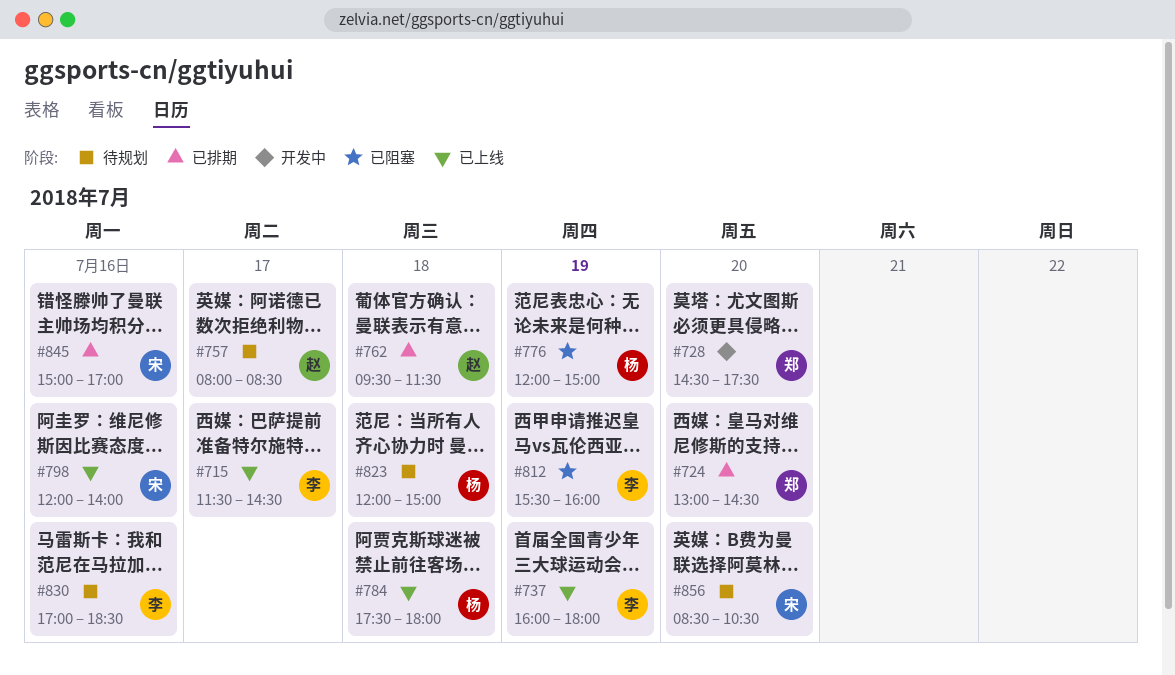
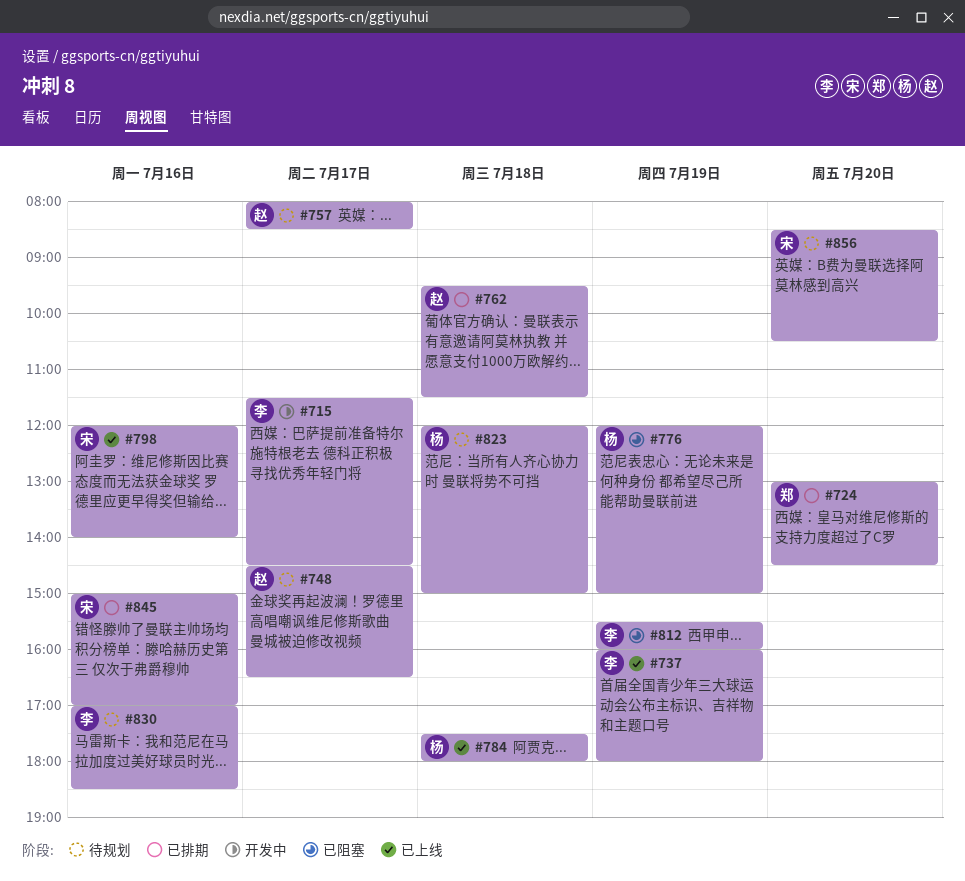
#715, status: 已上线 -> 开发中
#728: present -> none
#748: none -> present

